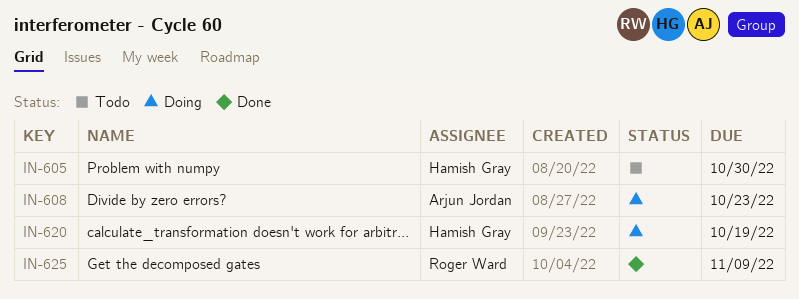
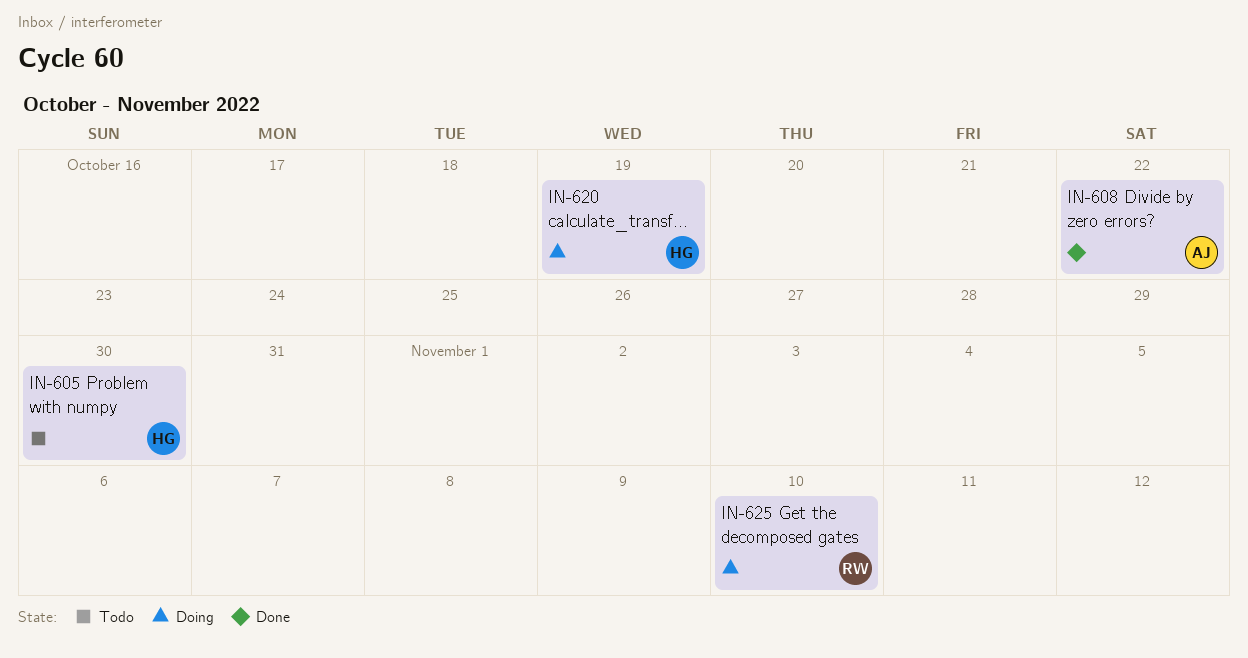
IN-608, status: Doing -> Done
IN-608, due: Oct 23 -> Oct 22
IN-625, status: Done -> Doing
IN-625, due: Nov 9 -> Nov 10

